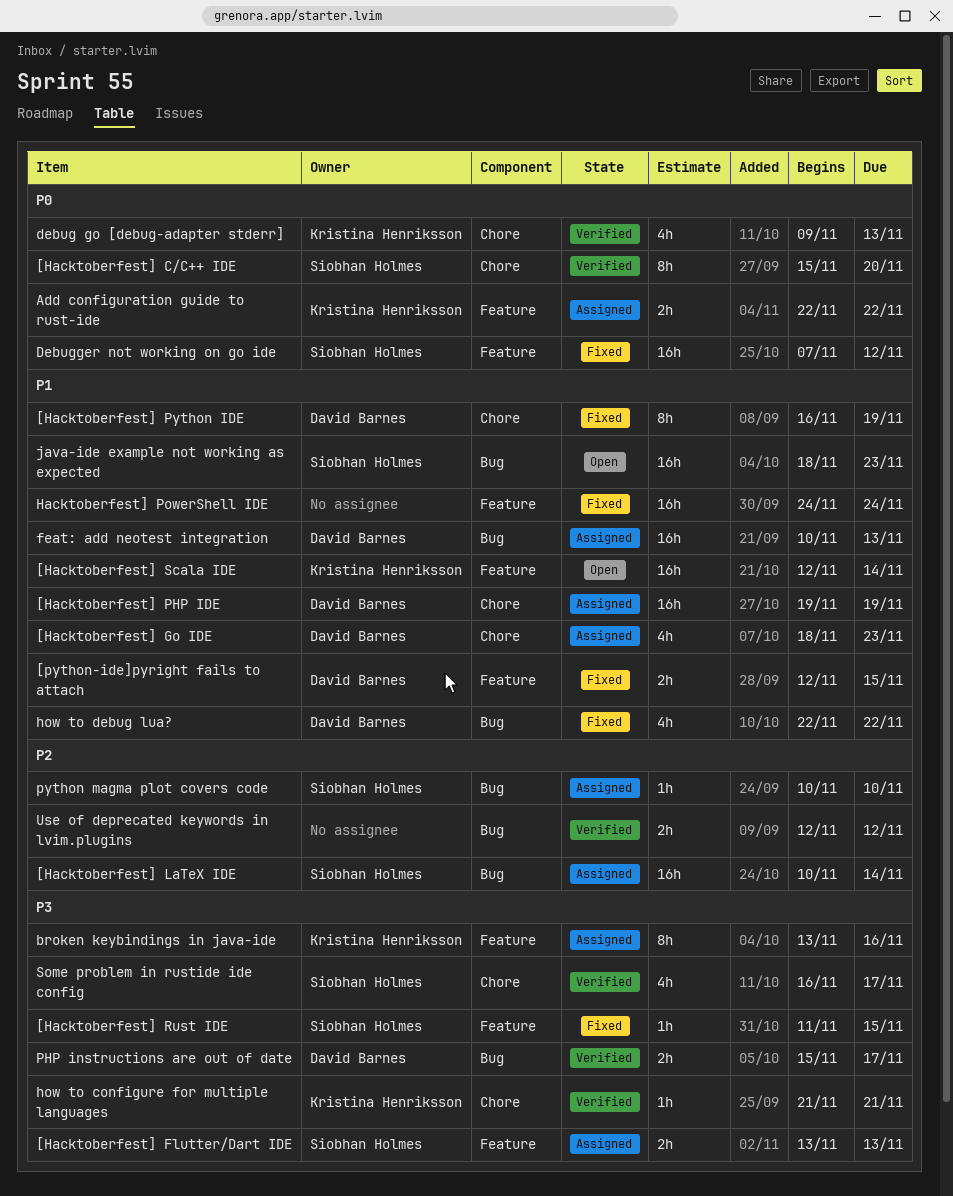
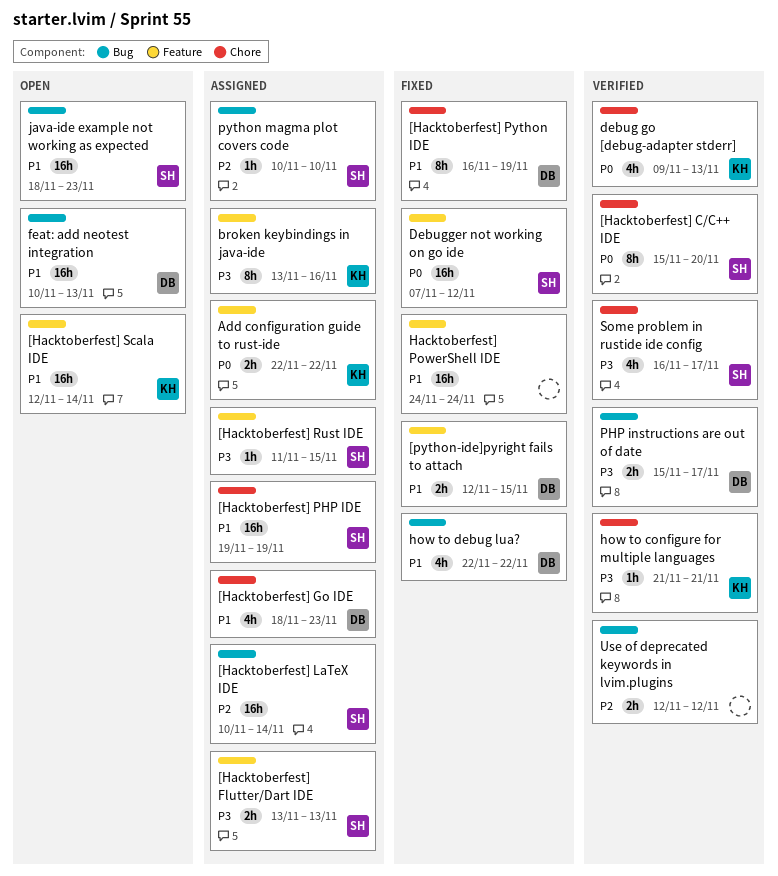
[Hacktoberfest] PHP IDE, owner: David Barnes -> Siobhan Holmes
[Hacktoberfest] Rust IDE, status: Fixed -> Assigned
feat: add neotest integration, status: Assigned -> Open

